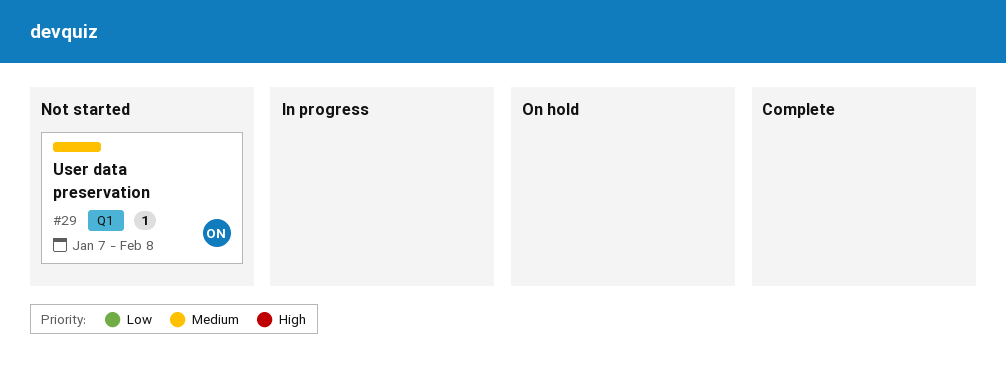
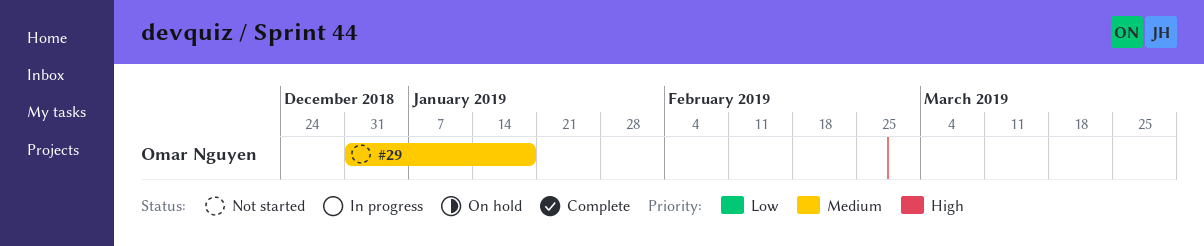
#29, start: Jan 7 -> Dec 31
#29, due: Feb 8 -> Jan 18

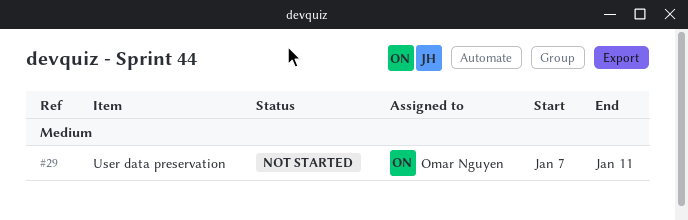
#29, start: Dec 31 -> Jan 7
#29, due: Jan 18 -> Jan 11

